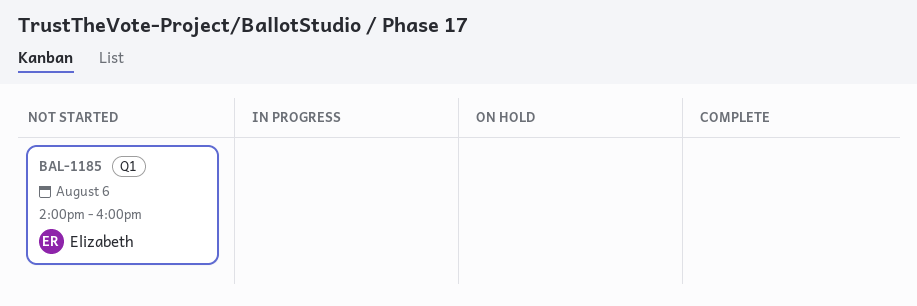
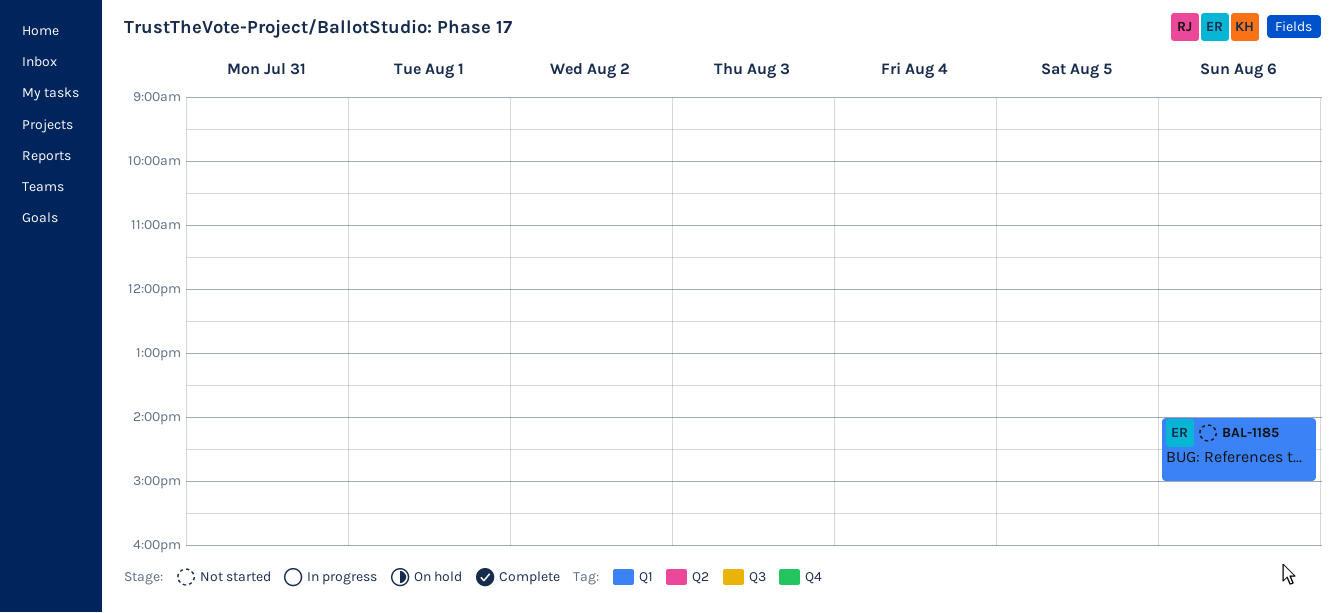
BAL-1185, ends: 16:00 -> 15:00

